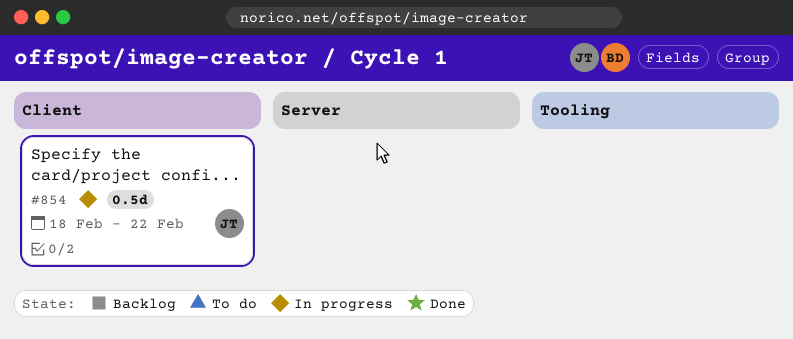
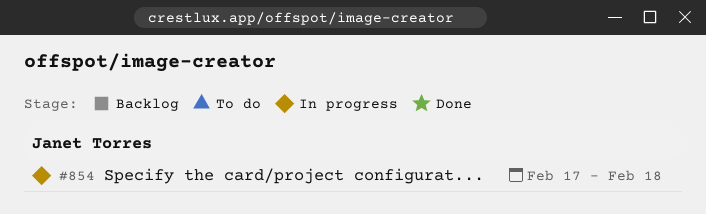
#854, start: Feb 18 -> Feb 17
#854, due: Feb 22 -> Feb 18

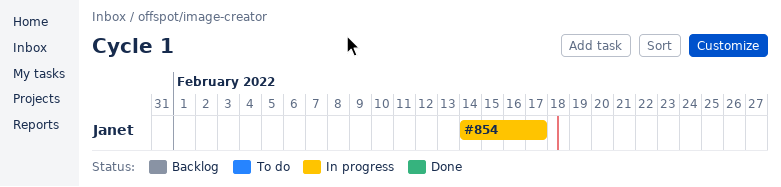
#854, start: Feb 17 -> Feb 14
#854, due: Feb 18 -> Feb 17

